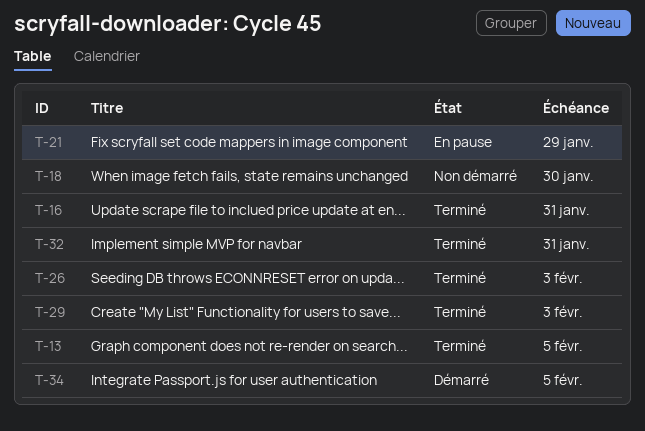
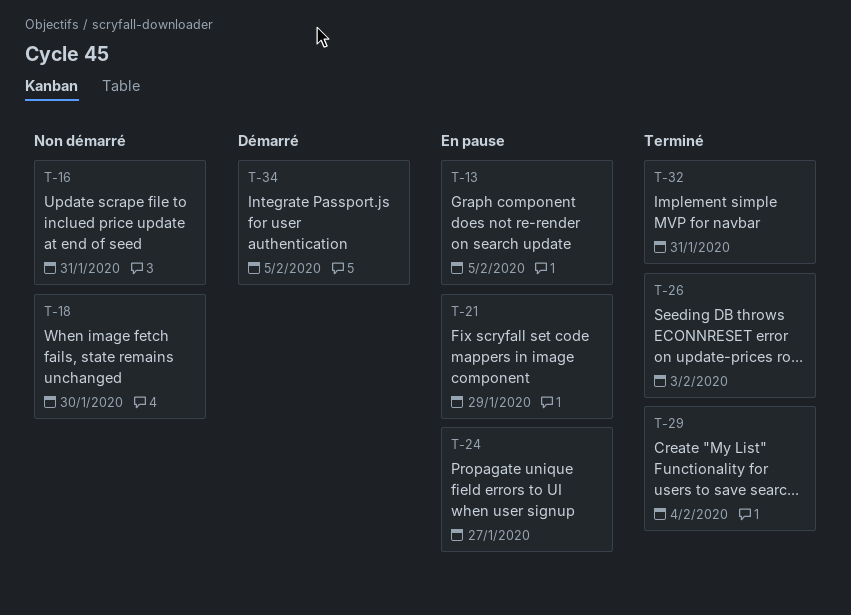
T-13, status: Terminé -> En pause
T-16, status: Terminé -> Non démarré
T-24: none -> present
T-29, due: Feb 3 -> Feb 4

